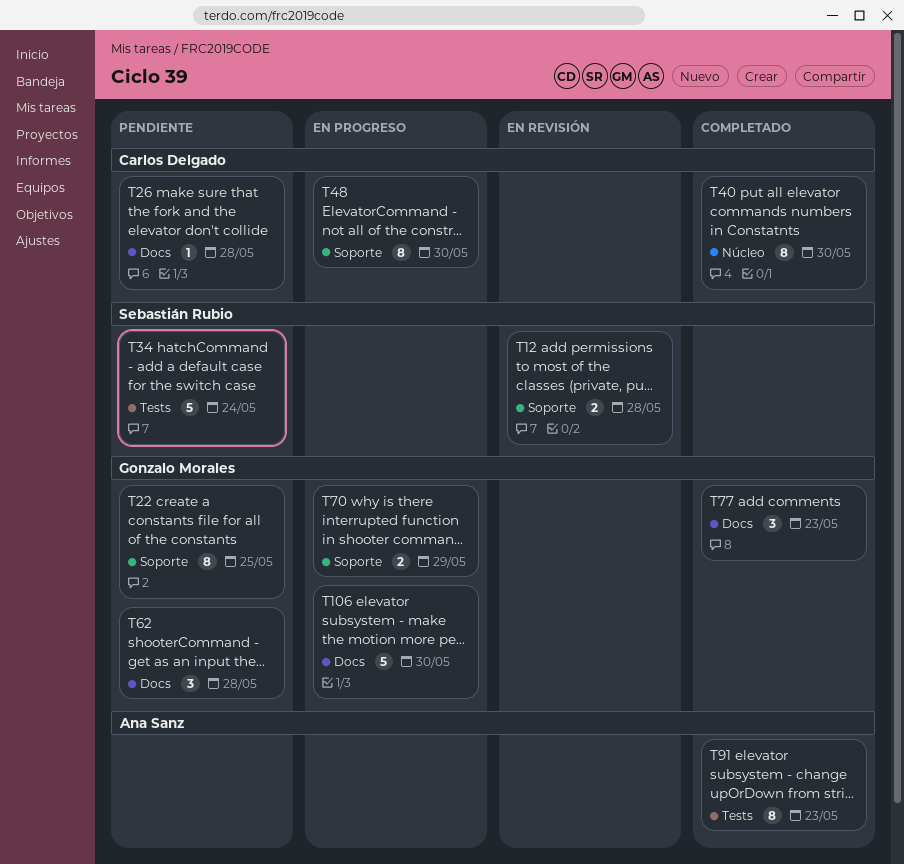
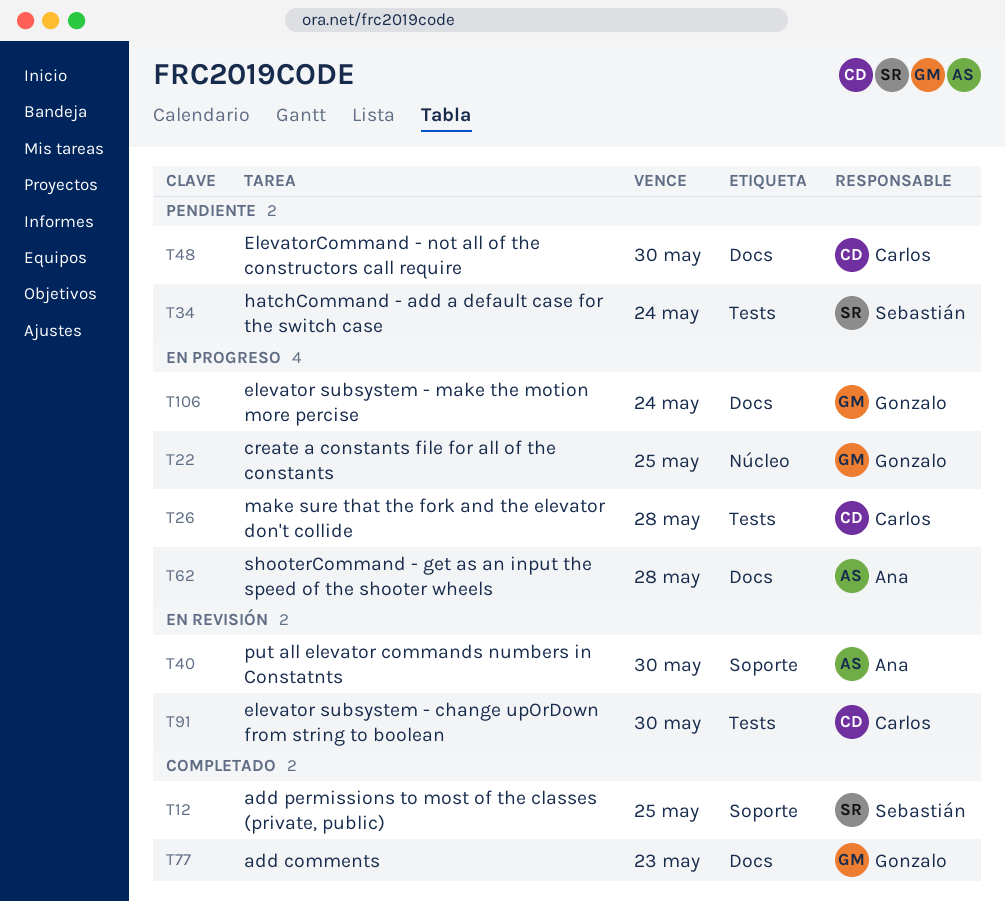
T12, status: En revisión -> Completado
T12, due: May 28 -> May 25
T22, status: Pendiente -> En progreso
T22, label: Soporte -> Núcleo
T26, status: Pendiente -> En progreso
T26, label: Docs -> Tests
T40, status: Completado -> En revisión
T40, owner: Carlos Delgado -> Ana Sanz
T40, label: Núcleo -> Soporte
T48, status: En progreso -> Pendiente
T48, label: Soporte -> Docs
T62, status: Pendiente -> En progreso
T62, owner: Gonzalo Morales -> Ana Sanz
T70: present -> none
T91, status: Completado -> En revisión
T91, owner: Ana Sanz -> Carlos Delgado
T91, due: May 23 -> May 30
T106, due: May 30 -> May 24

